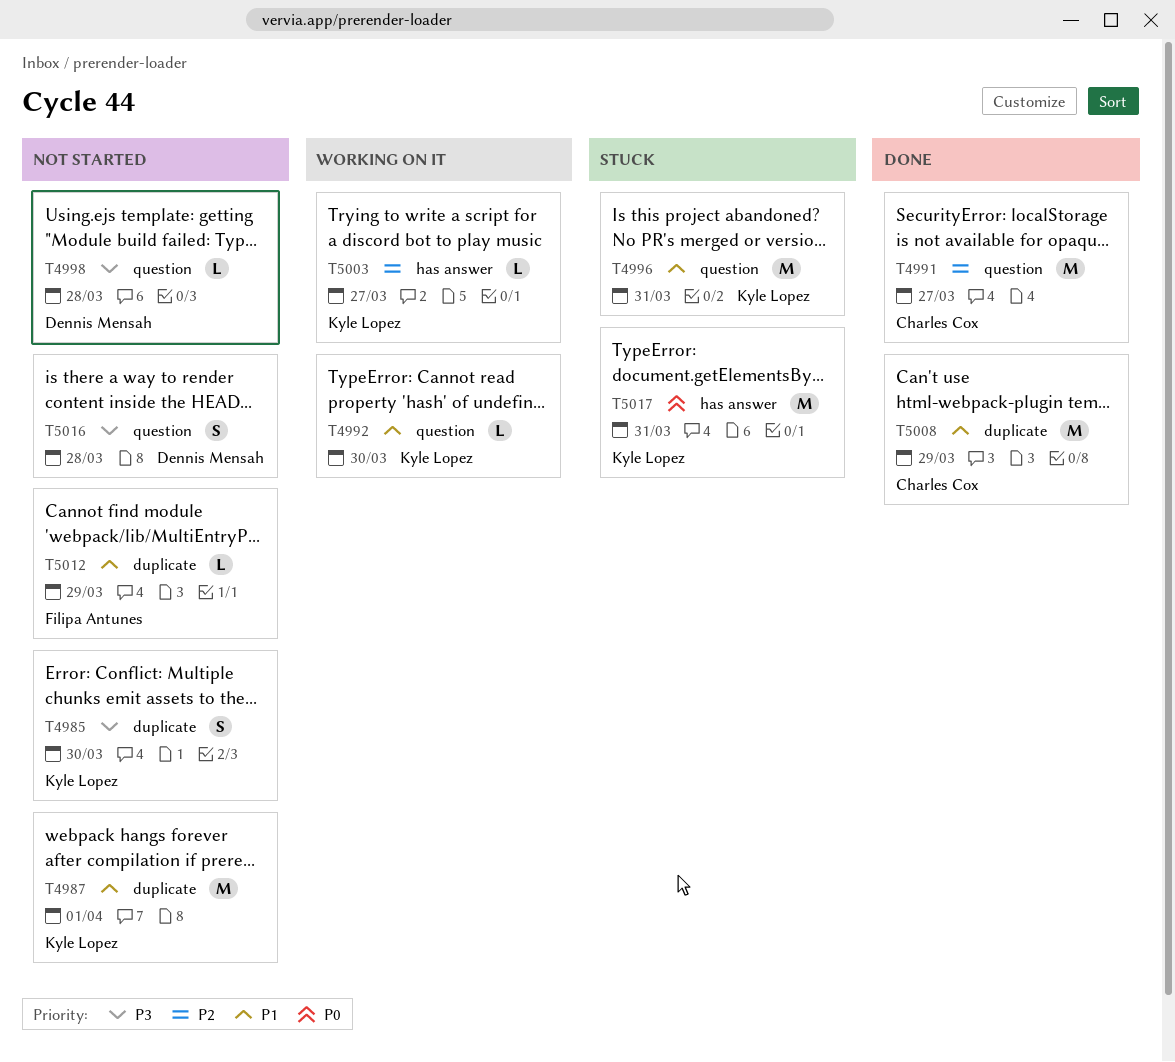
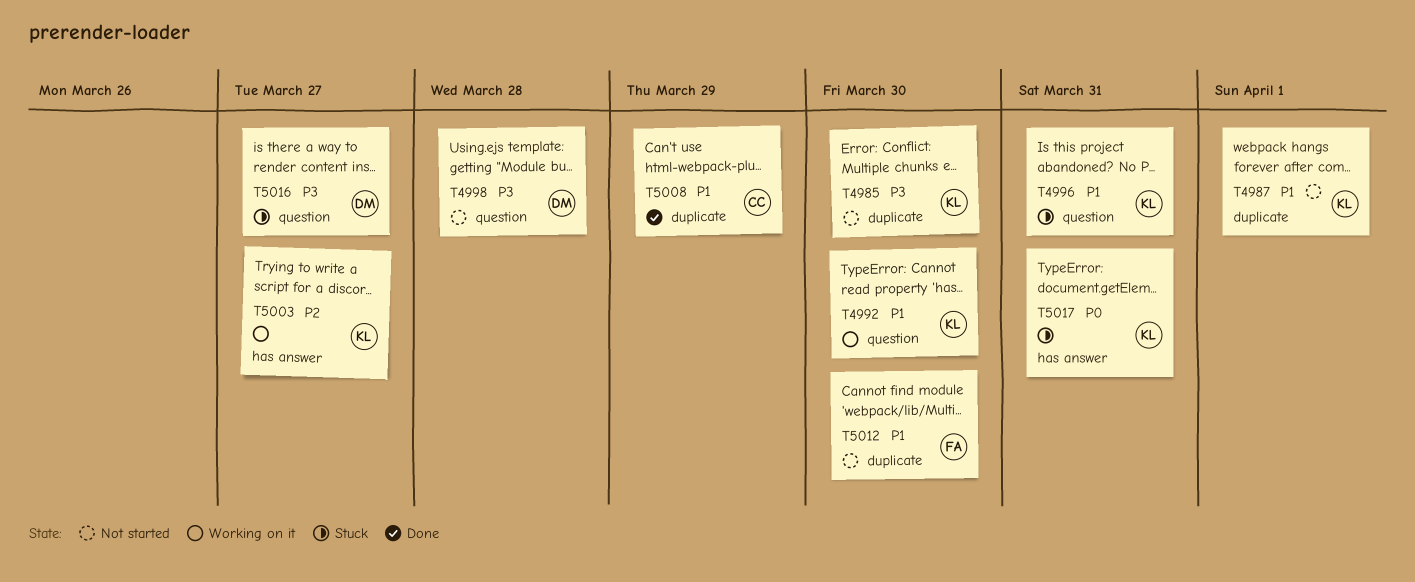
T4991: present -> none
T5012, due: Mar 29 -> Mar 30
T5016, status: Not started -> Stuck
T5016, due: Mar 28 -> Mar 27

